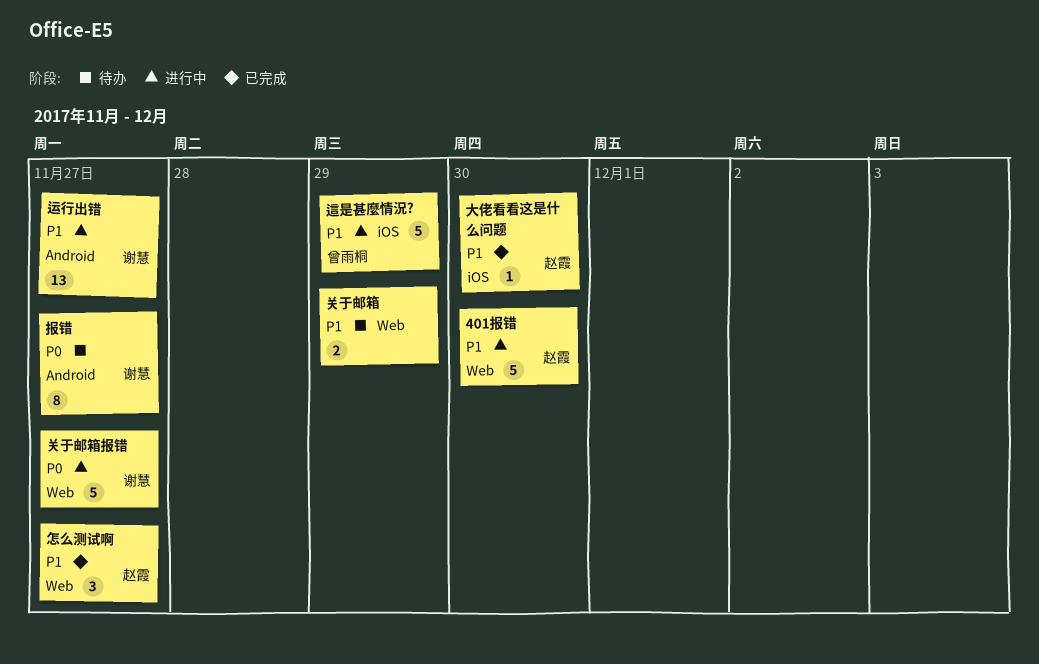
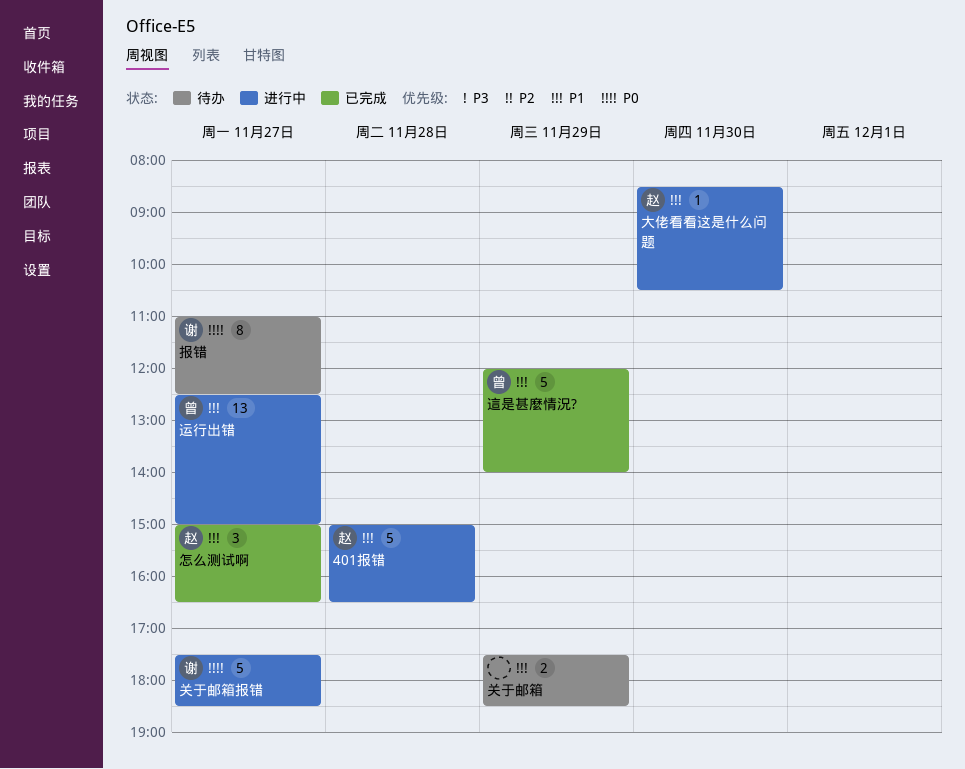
401报错, day: Nov 30 -> Nov 28
大佬看看这是什么问题, status: 已完成 -> 进行中
运行出错, owner: 谢慧 -> 曾雨桐
這是甚麼情況?, status: 进行中 -> 已完成

